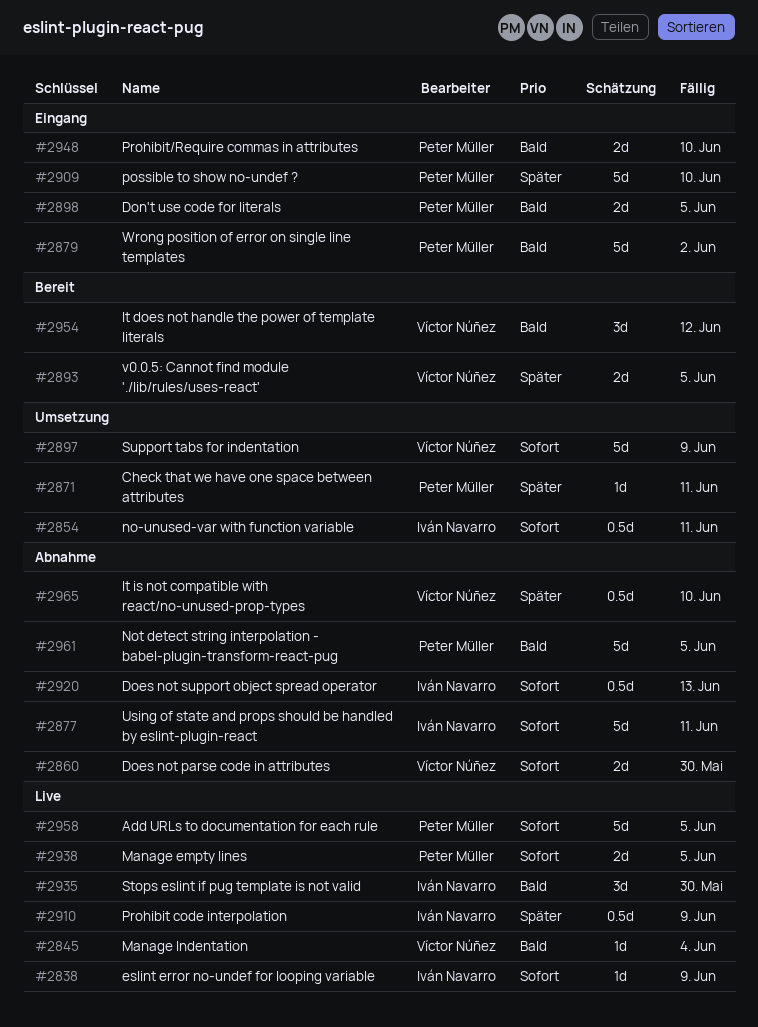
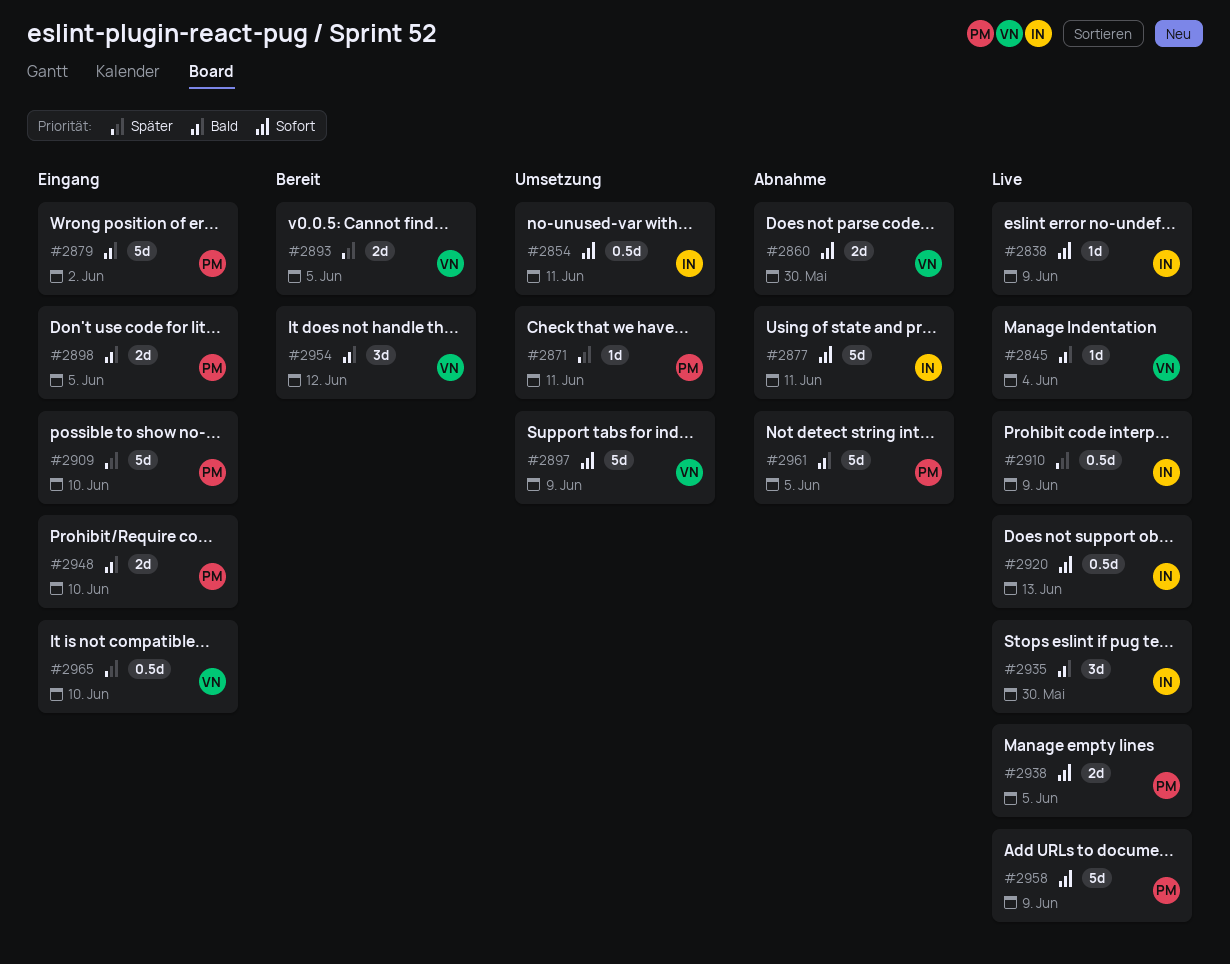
#2920, status: Abnahme -> Live
#2958, due: Jun 5 -> Jun 9
#2965, status: Abnahme -> Eingang

